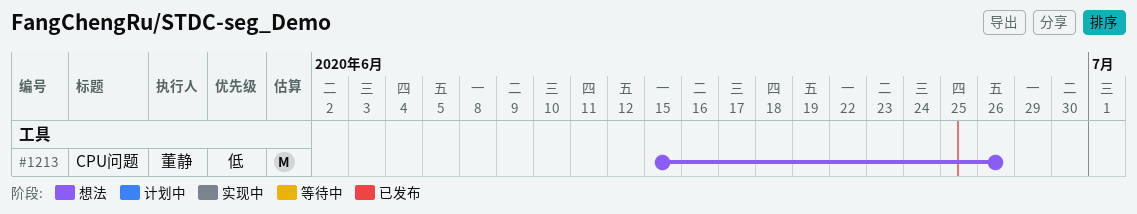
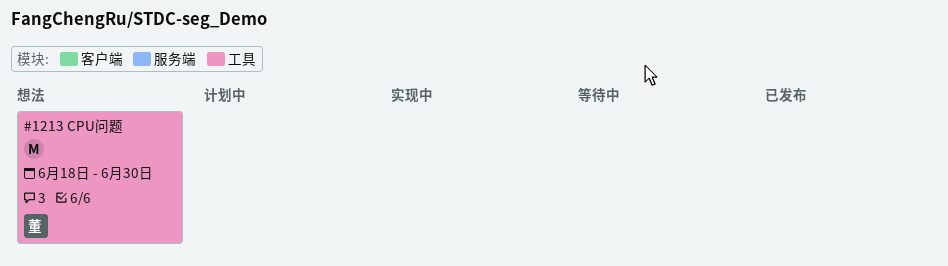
#1213, start: Jun 15 -> Jun 18
#1213, due: Jun 26 -> Jun 30

